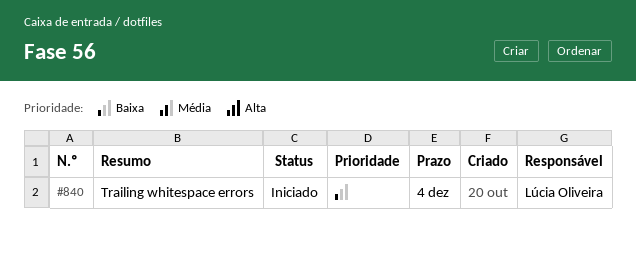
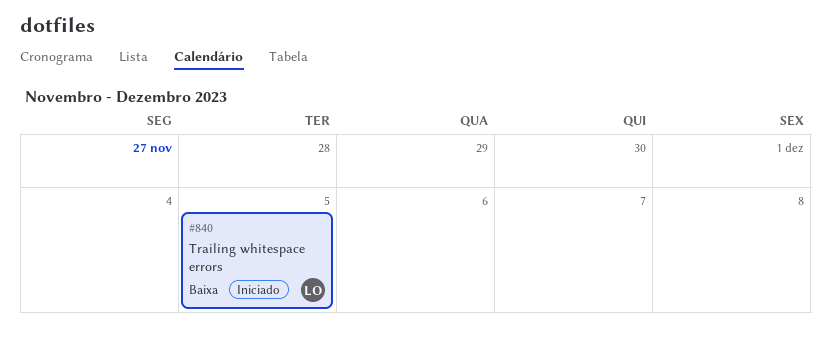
#840, due: Dec 4 -> Dec 5

